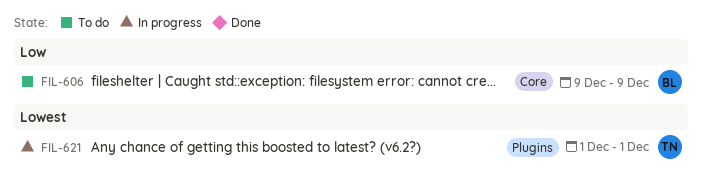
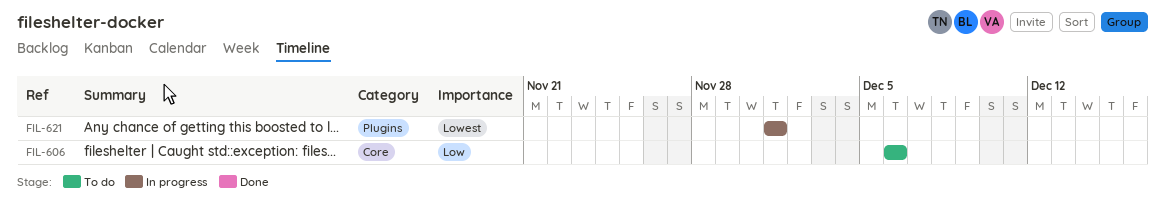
FIL-606, start: Dec 9 -> Dec 6
FIL-606, due: Dec 9 -> Dec 6

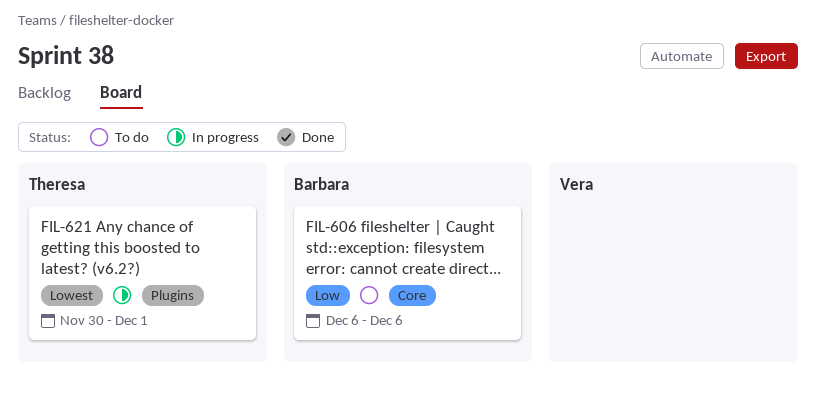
FIL-621, start: Dec 1 -> Nov 30

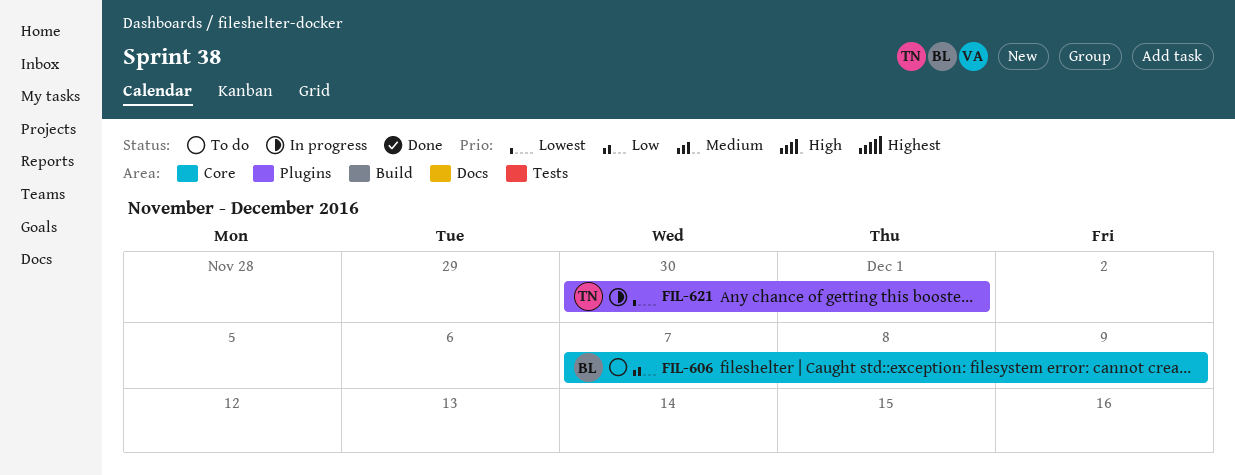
FIL-606, start: Dec 6 -> Dec 7
FIL-606, due: Dec 6 -> Dec 9

